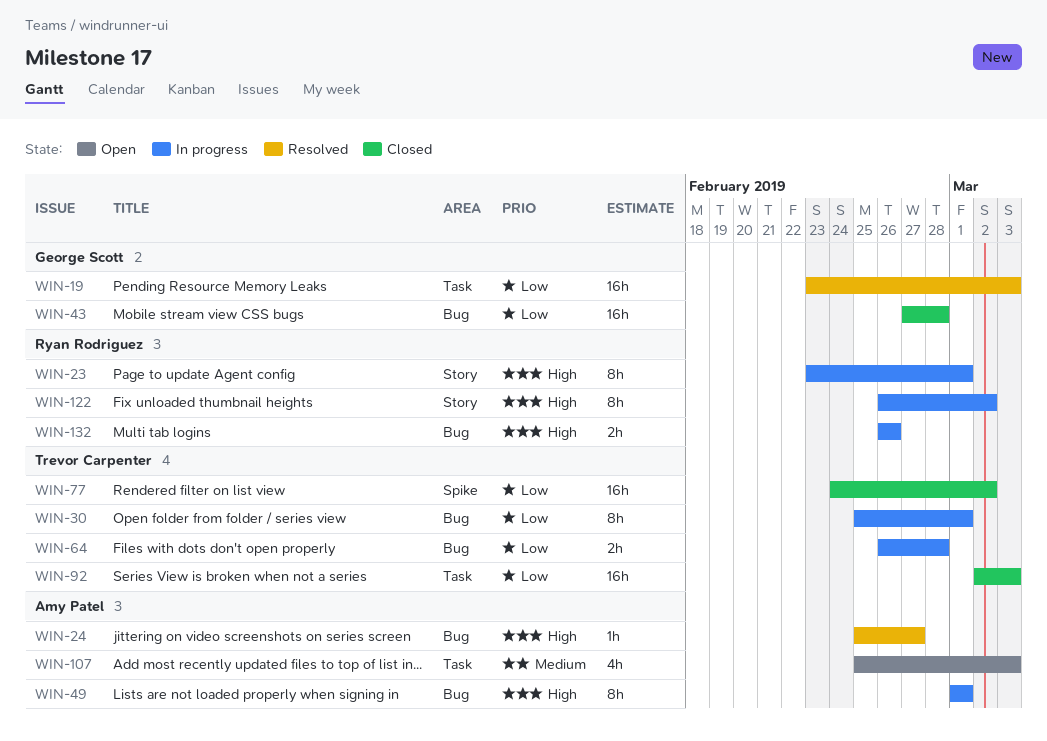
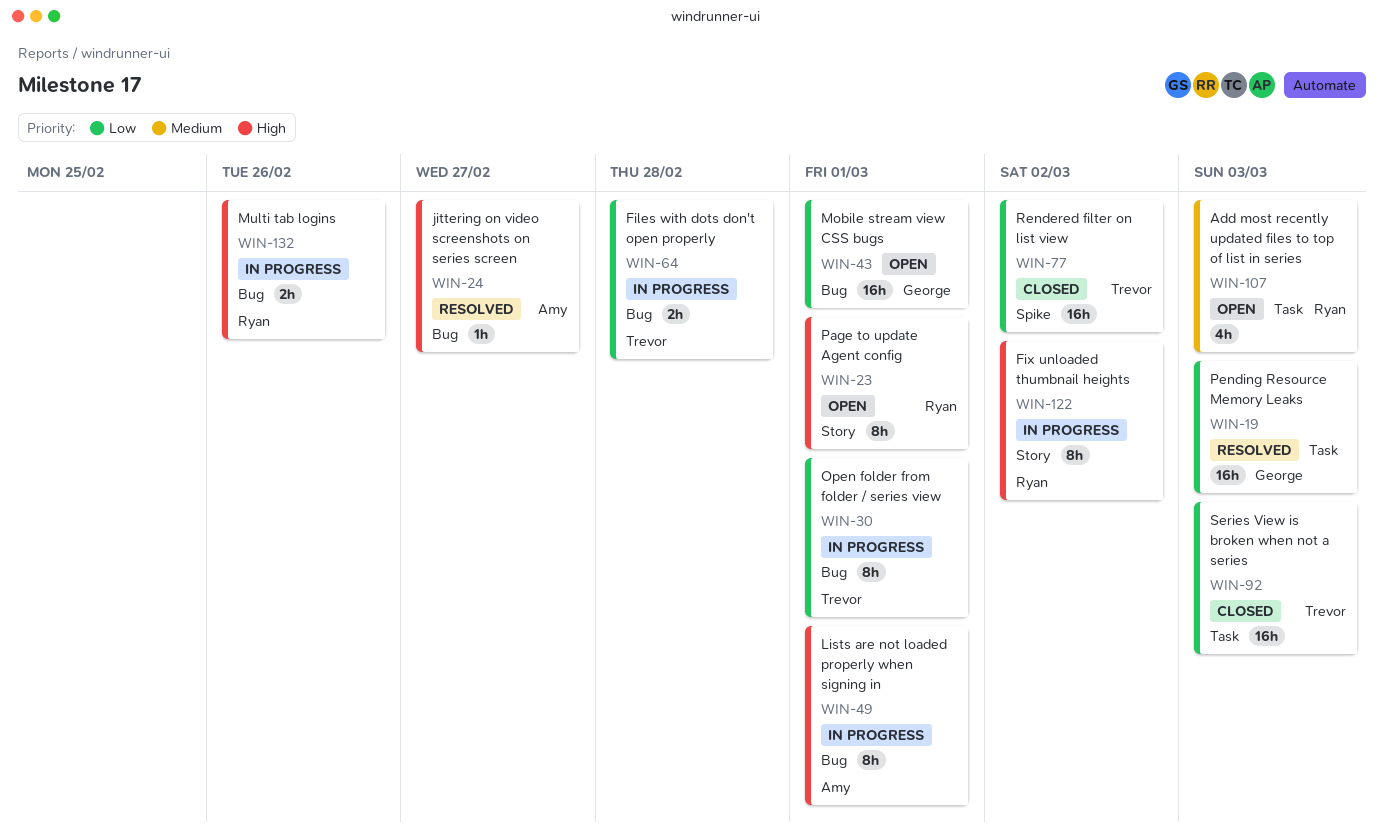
WIN-23, status: In progress -> Open
WIN-43, status: Closed -> Open
WIN-43, due: Feb 28 -> Mar 1
WIN-107, owner: Amy Patel -> Ryan Rodriguez

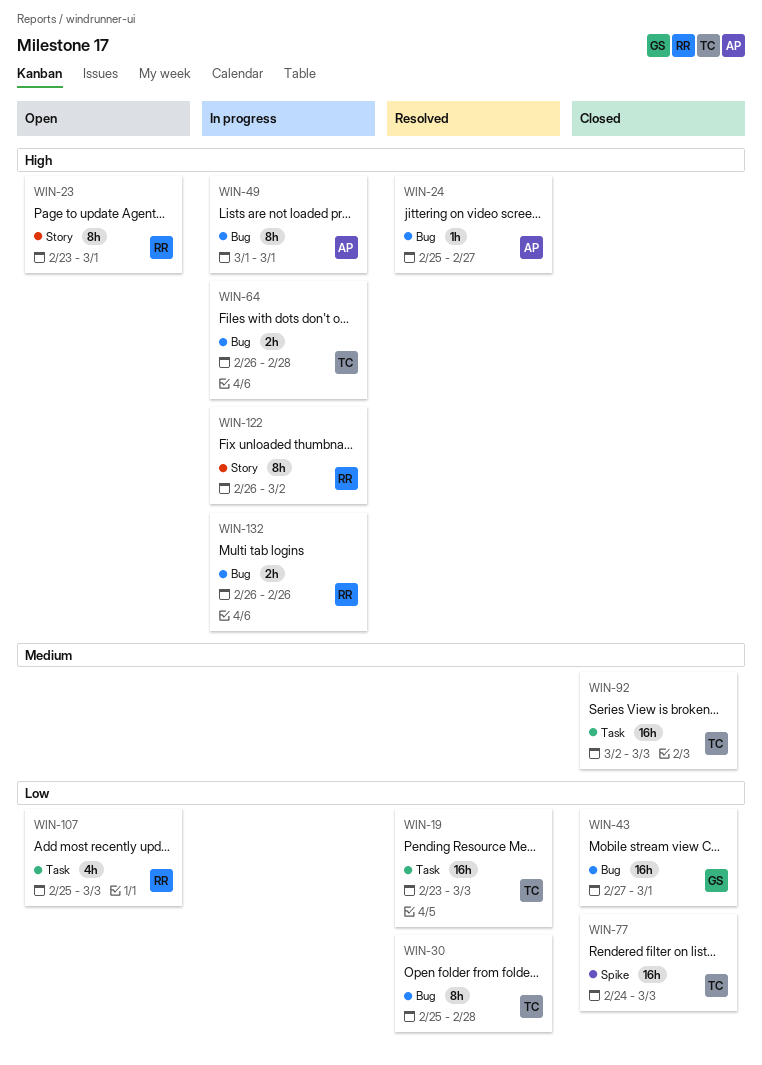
WIN-19, owner: George -> Trevor
WIN-30, status: In progress -> Resolved
WIN-30, due: Mar 1 -> Feb 28
WIN-43, status: Open -> Closed
WIN-64, priority: Low -> High
WIN-77, due: Mar 2 -> Mar 3
WIN-92, priority: Low -> Medium
WIN-107, priority: Medium -> Low

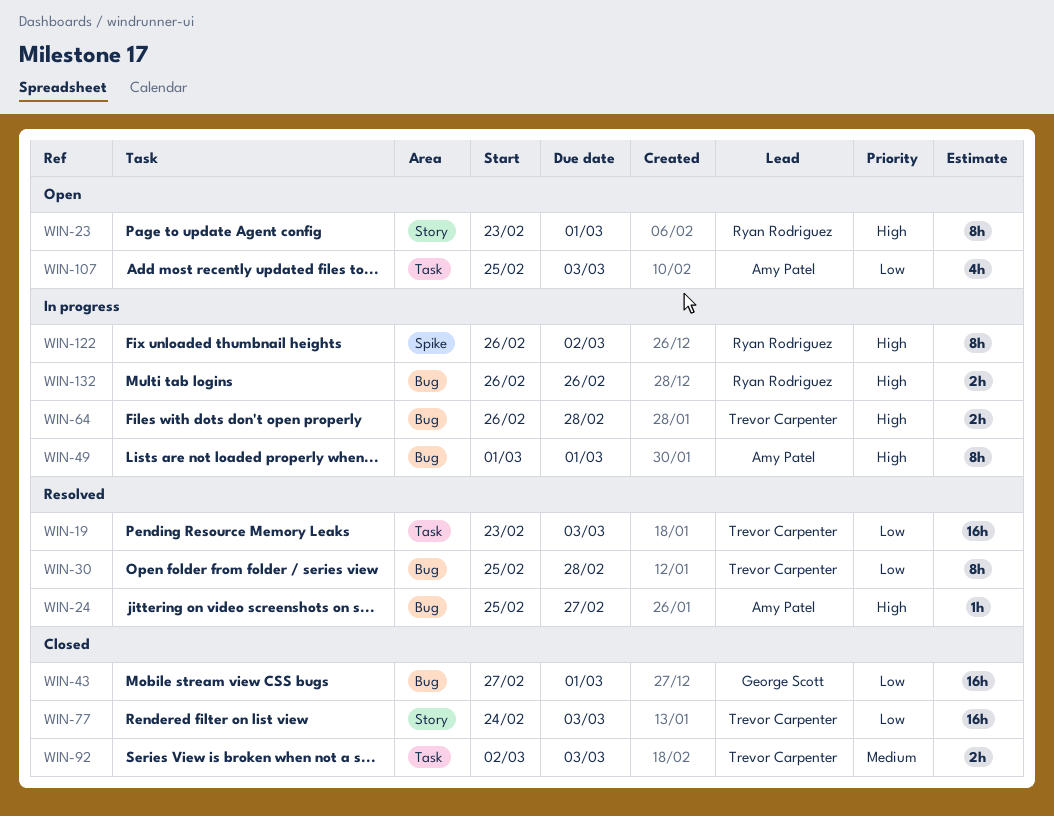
WIN-77, label: Spike -> Story
WIN-92, estimate: 16h -> 2h
WIN-107, owner: Ryan Rodriguez -> Amy Patel
WIN-122, label: Story -> Spike

